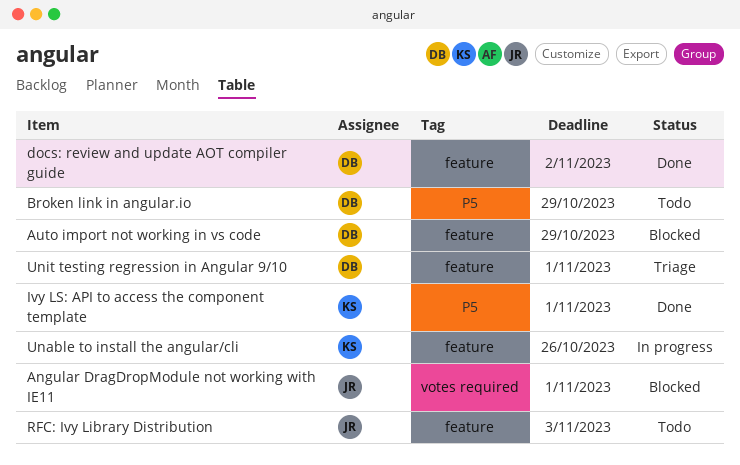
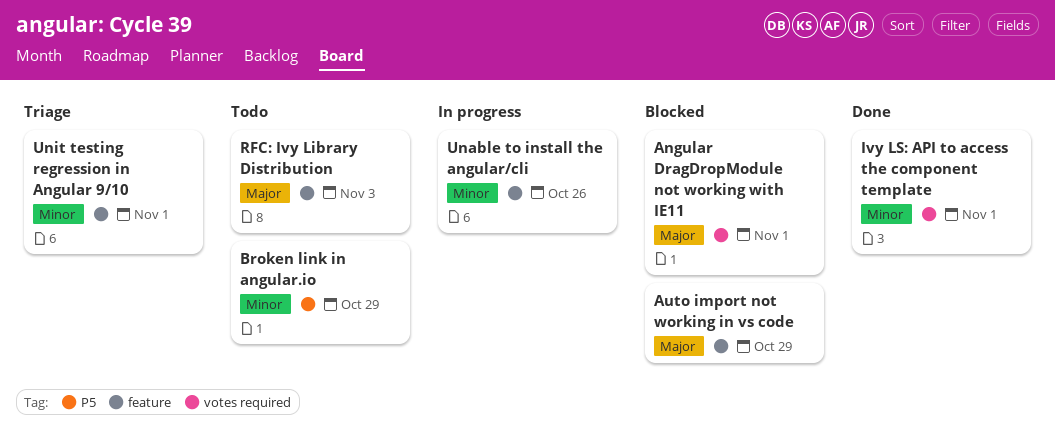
docs: review and update AOT compiler guide: present -> none
Ivy LS: API to access the component template, label: P5 -> votes required

